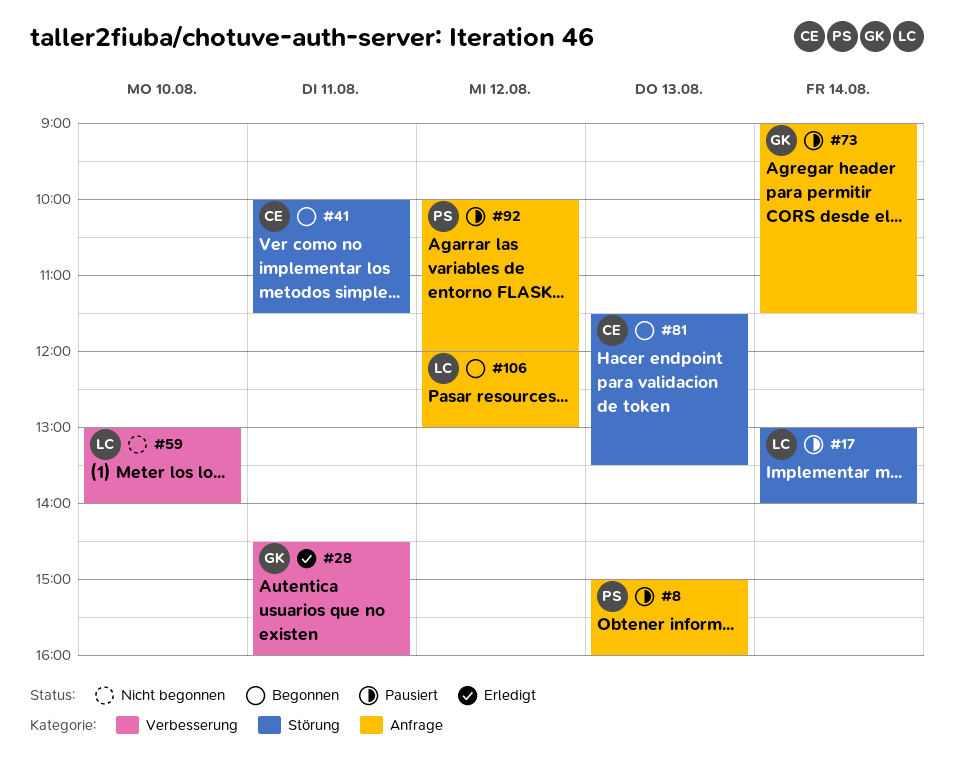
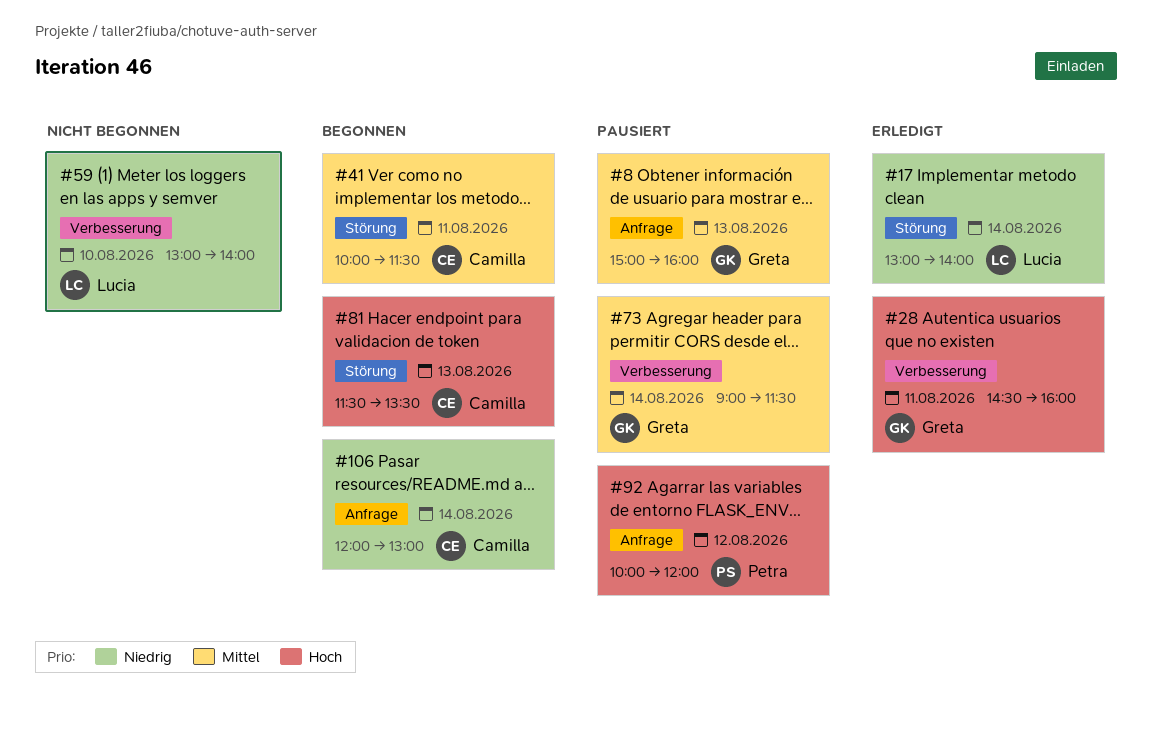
#8, owner: Petra -> Greta
#17, status: Pausiert -> Erledigt
#73, label: Anfrage -> Verbesserung
#106, owner: Lucia -> Camilla
#106, day: Aug 12 -> Aug 14

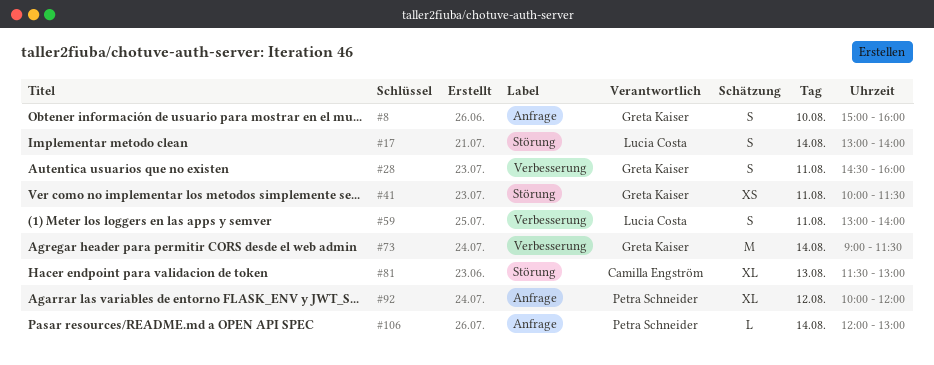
#8, day: Aug 13 -> Aug 10
#41, owner: Camilla Engström -> Greta Kaiser
#59, day: Aug 10 -> Aug 11
#81, ends: 13:30 -> 13:00
#106, owner: Camilla Engström -> Petra Schneider

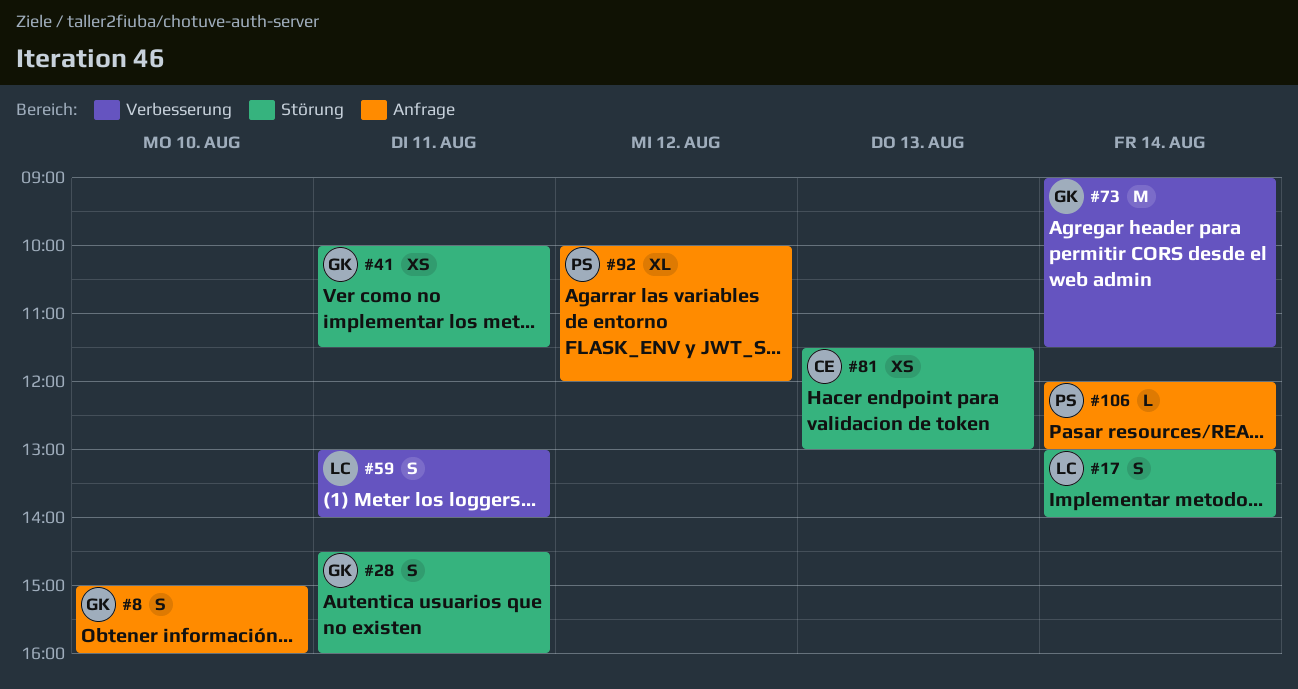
#28, label: Verbesserung -> Störung
#81, estimate: XL -> XS

